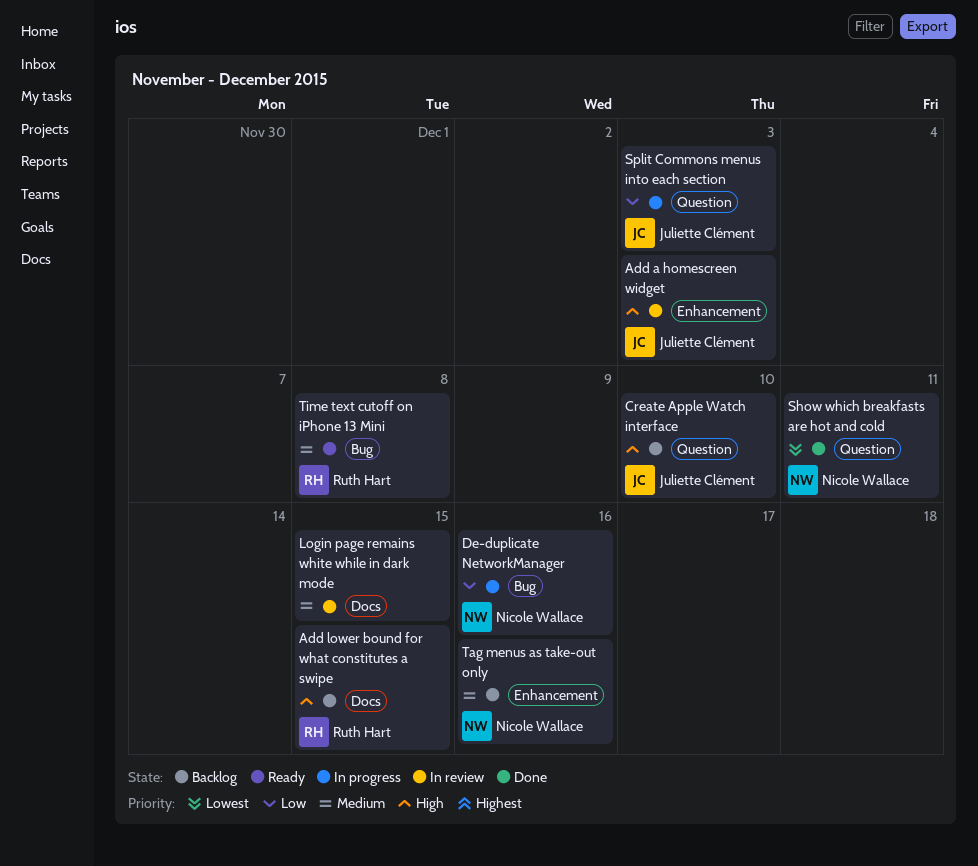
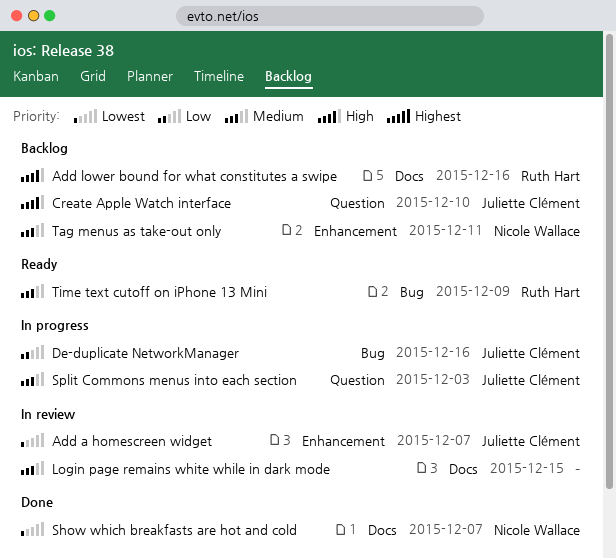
Add a homescreen widget, priority: High -> Lowest
Add a homescreen widget, due: Dec 3 -> Dec 7
Add lower bound for what constitutes a swipe, due: Dec 15 -> Dec 16
De-duplicate NetworkManager, owner: Nicole Wallace -> Juliette Clément
Show which breakfasts are hot and cold, label: Question -> Docs
Show which breakfasts are hot and cold, due: Dec 11 -> Dec 7
Split Commons menus into each section, priority: Low -> Medium
Tag menus as take-out only, due: Dec 16 -> Dec 11
Time text cutoff on iPhone 13 Mini, due: Dec 8 -> Dec 9

